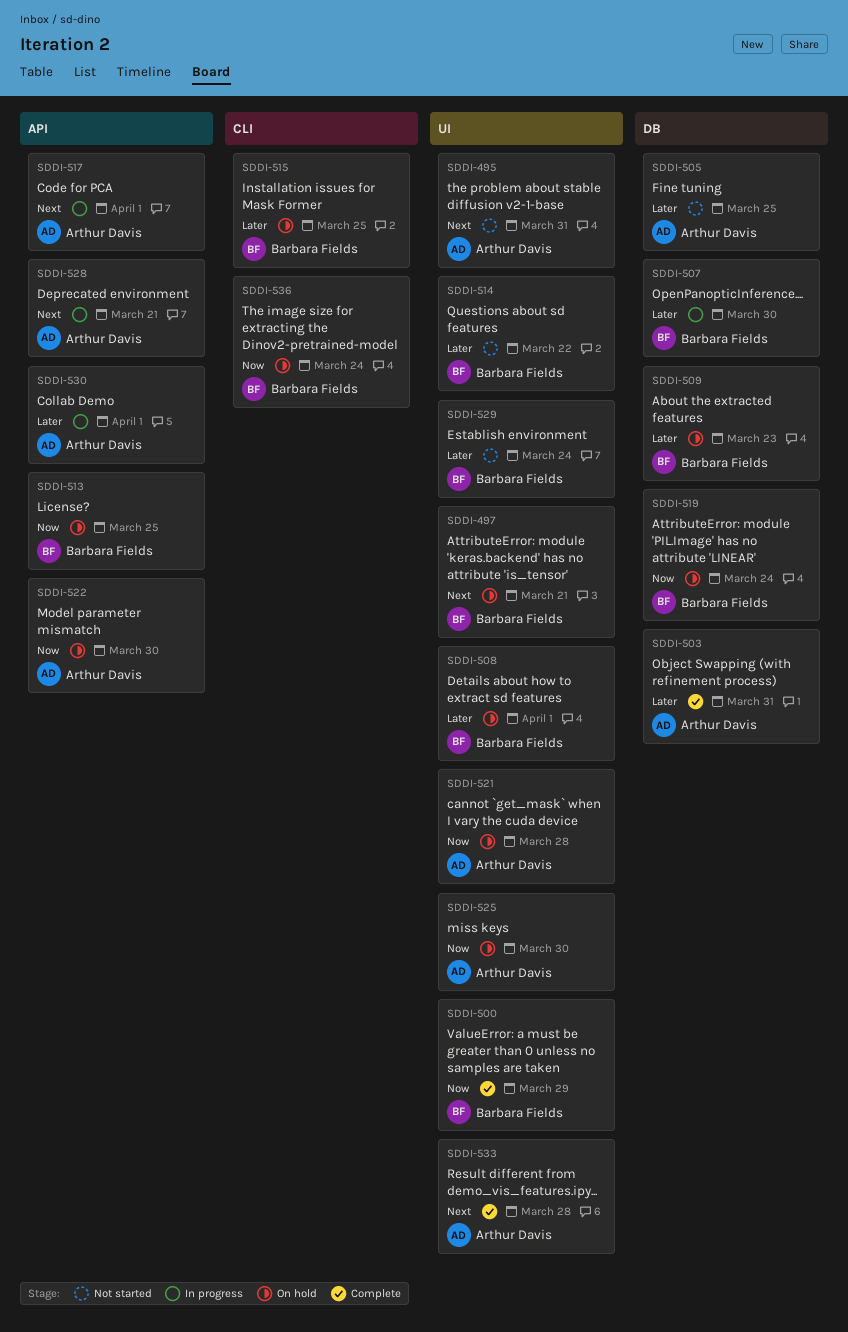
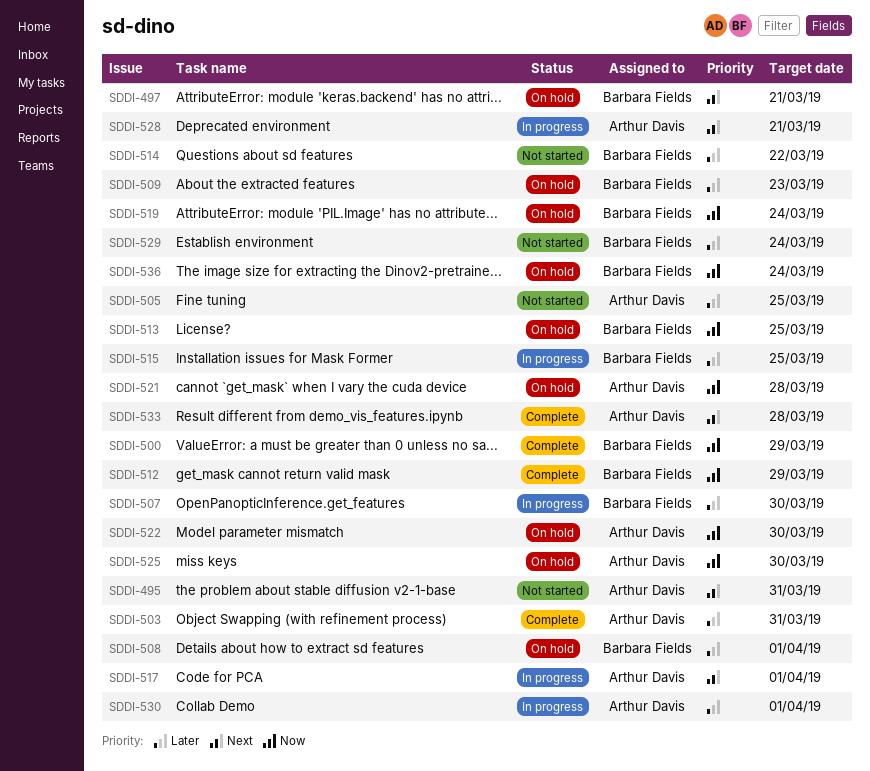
SDDI-512: none -> present
SDDI-515, status: On hold -> In progress

